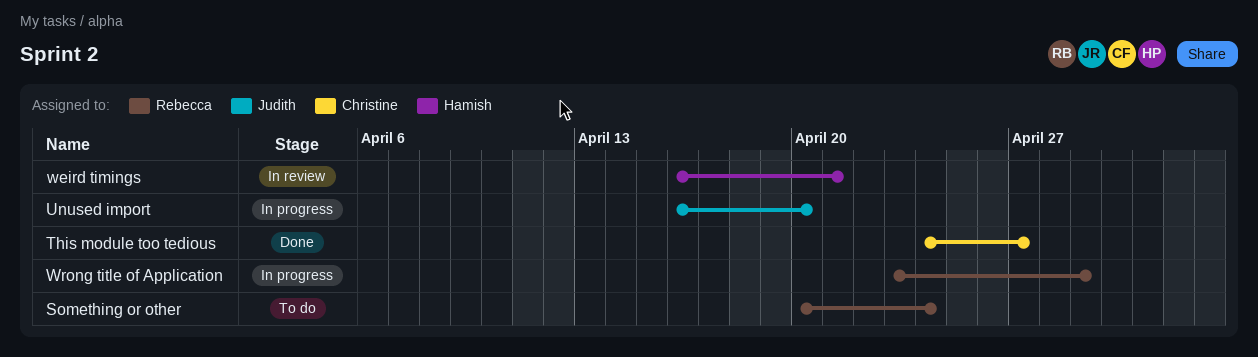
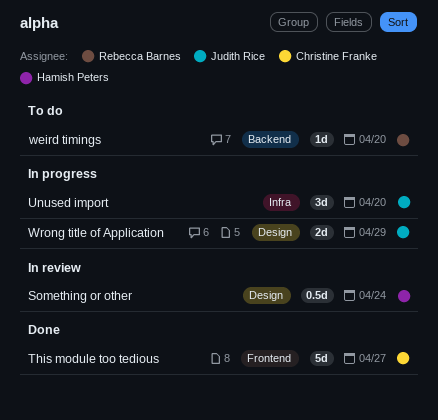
Something or other, status: To do -> In review
Something or other, owner: Rebecca Barnes -> Hamish Peters
weird timings, status: In review -> To do
weird timings, owner: Hamish Peters -> Rebecca Barnes
weird timings, due: Apr 21 -> Apr 20
Wrong title of Application, owner: Rebecca Barnes -> Judith Rice

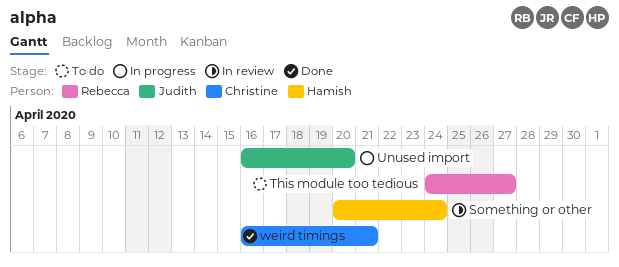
This module too tedious, status: Done -> To do
This module too tedious, owner: Christine Franke -> Rebecca Barnes
weird timings, status: To do -> Done
weird timings, owner: Rebecca Barnes -> Christine Franke
weird timings, due: Apr 20 -> Apr 21
Wrong title of Application: present -> none

